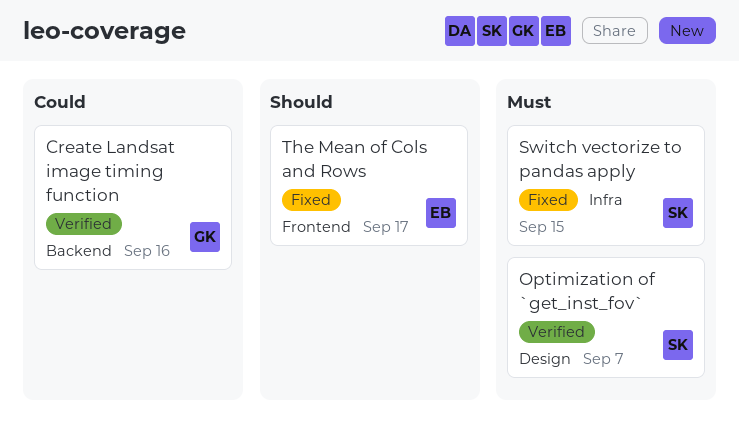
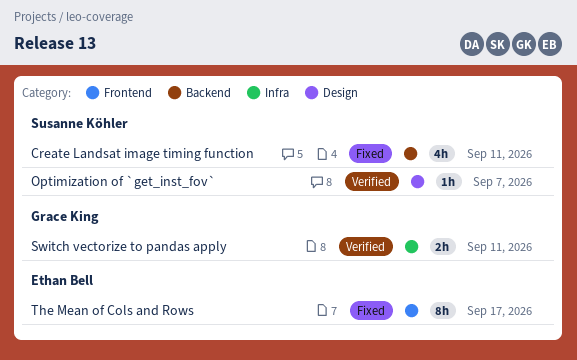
Create Landsat image timing function, status: Verified -> Fixed
Create Landsat image timing function, owner: Grace King -> Susanne Köhler
Create Landsat image timing function, due: Sep 16 -> Sep 11
Switch vectorize to pandas apply, status: Fixed -> Verified
Switch vectorize to pandas apply, owner: Susanne Köhler -> Grace King
Switch vectorize to pandas apply, due: Sep 15 -> Sep 11

